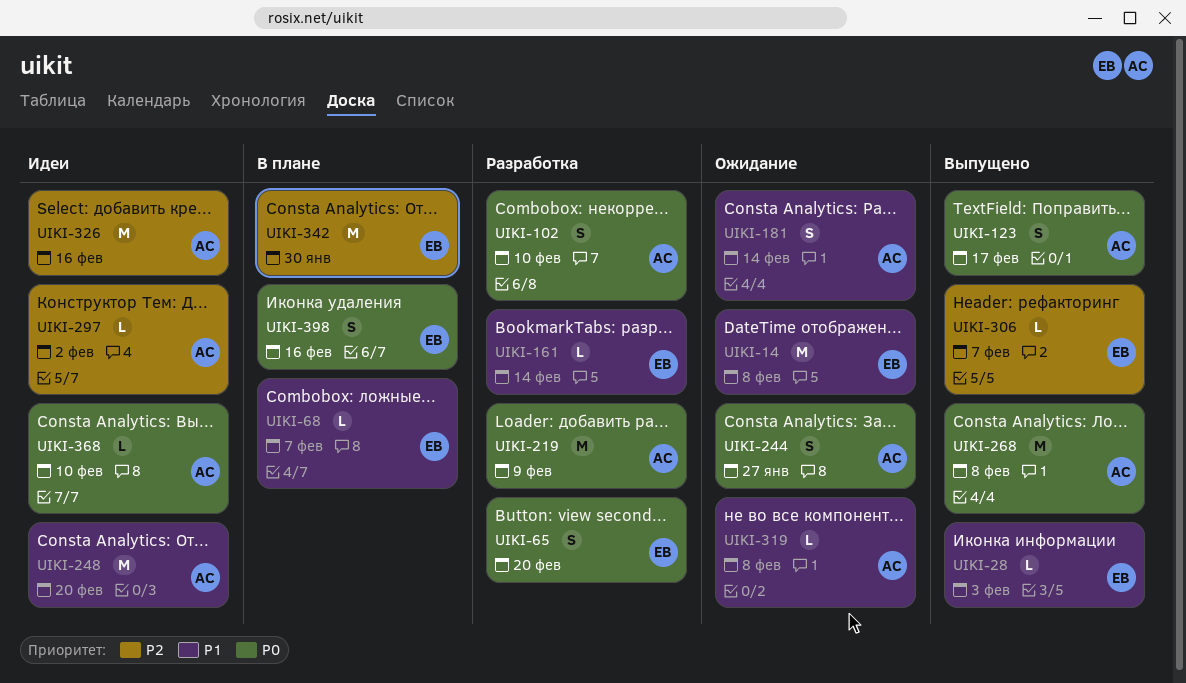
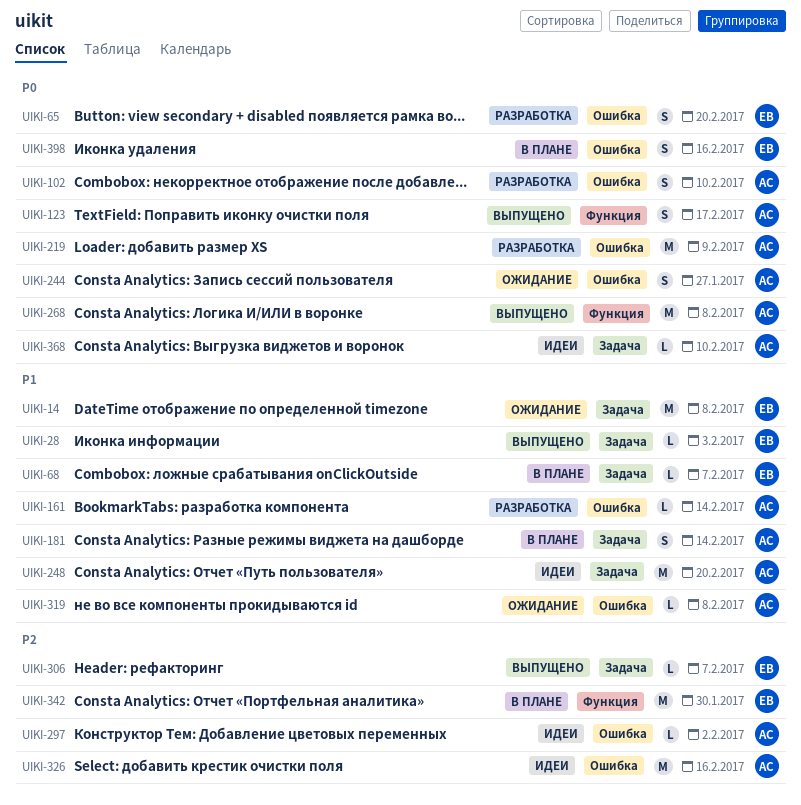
UIKI-161, owner: ЕВ -> АС
UIKI-181, status: Ожидание -> В плане

